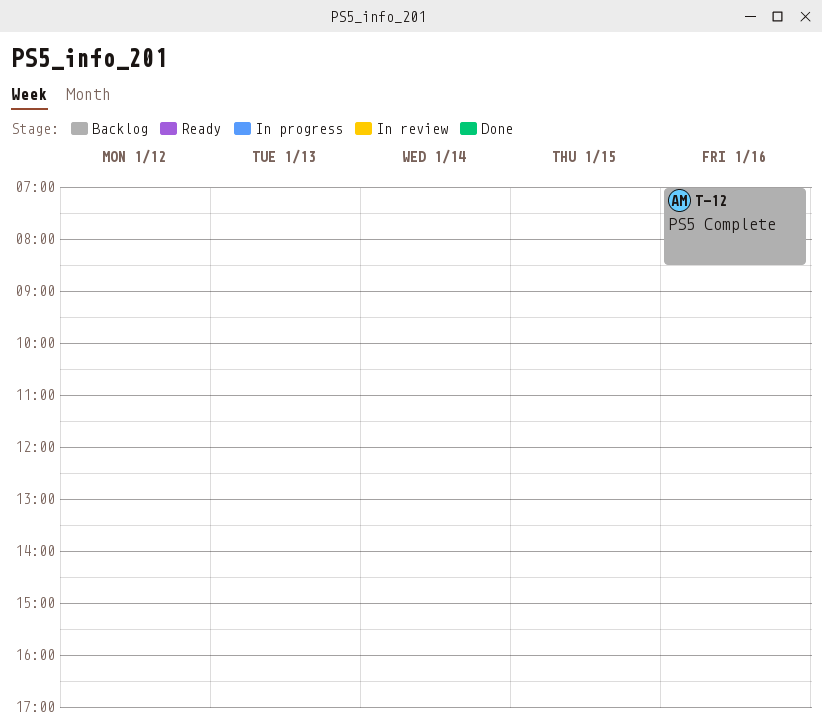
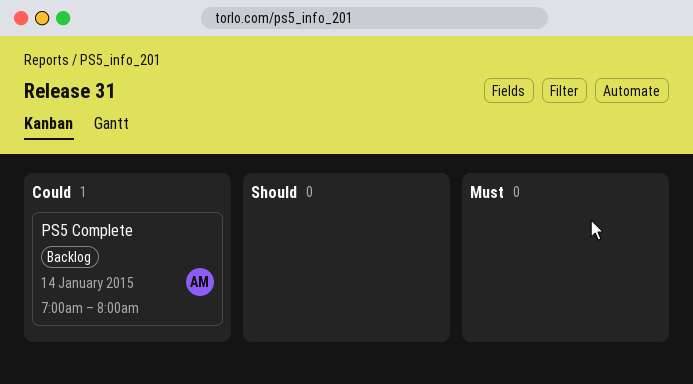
PS5 Complete, day: Jan 16 -> Jan 14
PS5 Complete, ends: 08:30 -> 08:00

